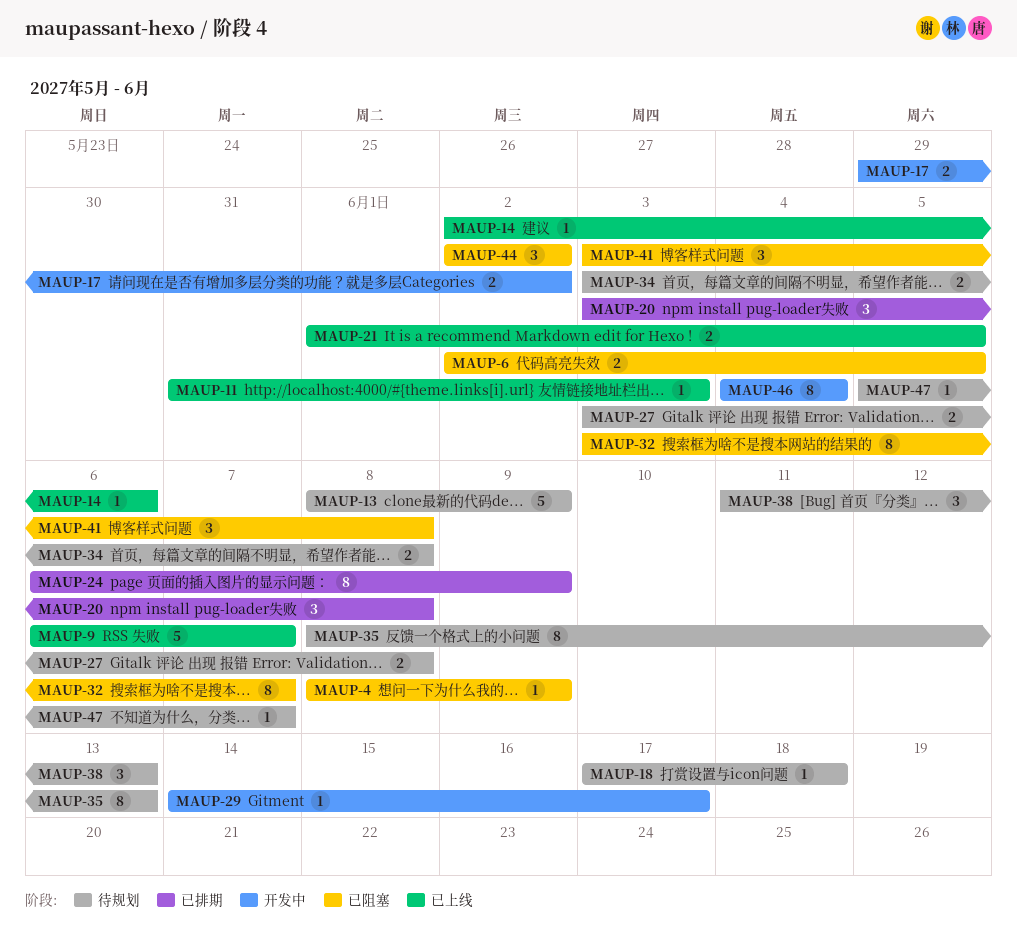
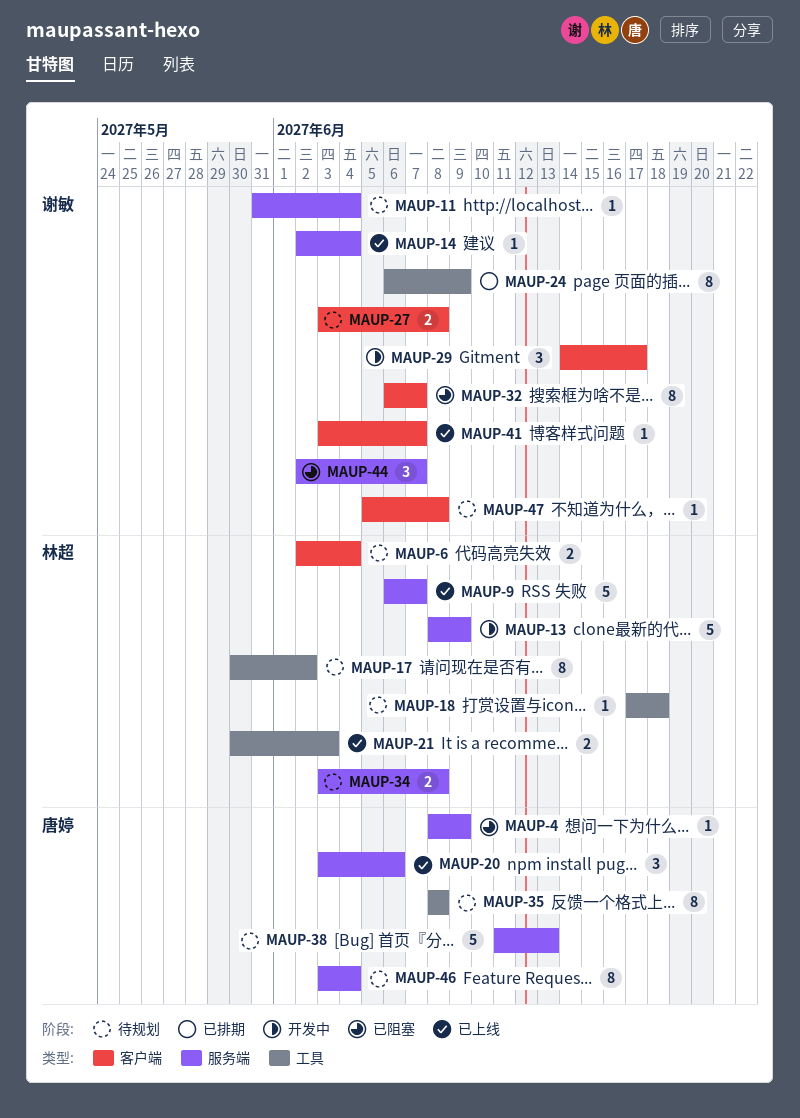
MAUP-6, status: 已阻塞 -> 待规划
MAUP-6, due: Jun 5 -> Jun 4
MAUP-11, status: 已上线 -> 待规划
MAUP-11, due: Jun 3 -> Jun 4
MAUP-13, status: 待规划 -> 开发中
MAUP-14, due: Jun 6 -> Jun 4
MAUP-17, status: 开发中 -> 待规划
MAUP-17, estimate: 2 -> 8
MAUP-17, start: May 29 -> May 30
MAUP-20, status: 已排期 -> 已上线
MAUP-20, due: Jun 8 -> Jun 6
MAUP-21, start: Jun 1 -> May 30
MAUP-21, due: Jun 5 -> Jun 3
MAUP-29, estimate: 1 -> 3
MAUP-32, start: Jun 3 -> Jun 6
MAUP-35, due: Jun 13 -> Jun 8
MAUP-38, estimate: 3 -> 5
MAUP-41, status: 已阻塞 -> 已上线
MAUP-41, estimate: 3 -> 1
MAUP-41, due: Jun 8 -> Jun 7
MAUP-44, due: Jun 2 -> Jun 7
MAUP-46, status: 开发中 -> 待规划
MAUP-46, start: Jun 4 -> Jun 3
MAUP-47, due: Jun 7 -> Jun 8

